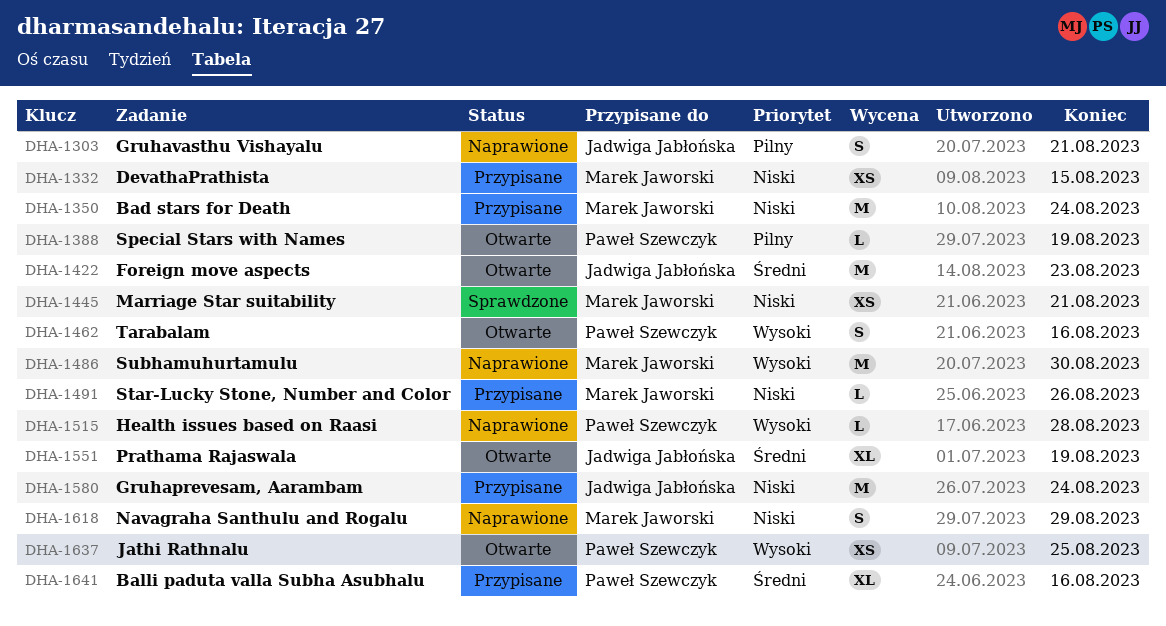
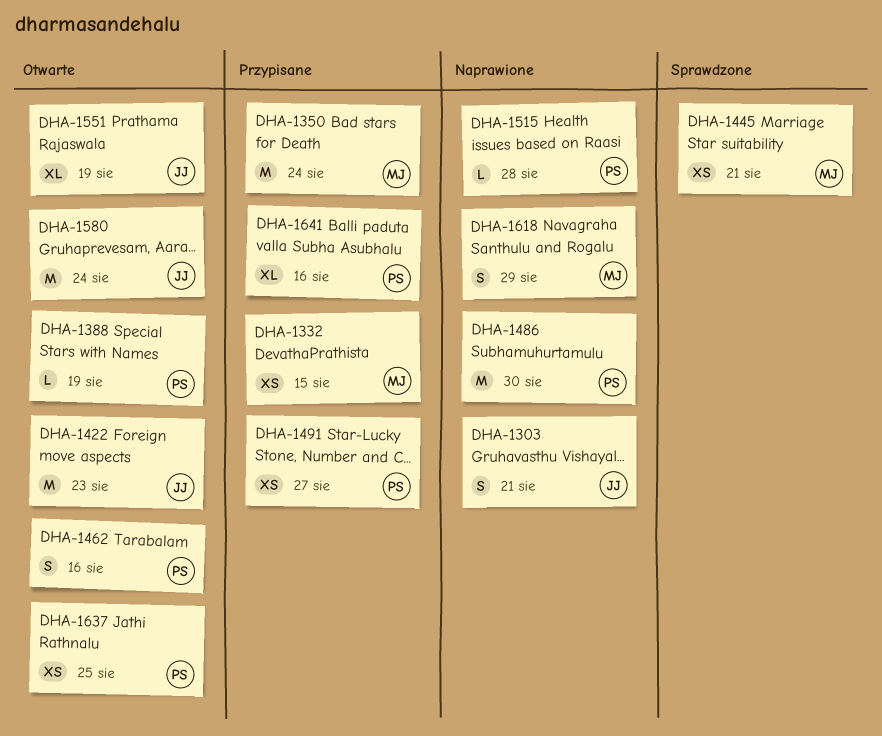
DHA-1486, owner: Marek Jaworski -> Paweł Szewczyk
DHA-1491, owner: Marek Jaworski -> Paweł Szewczyk
DHA-1491, estimate: L -> XS
DHA-1491, due: Aug 26 -> Aug 27
DHA-1580, status: Przypisane -> Otwarte

